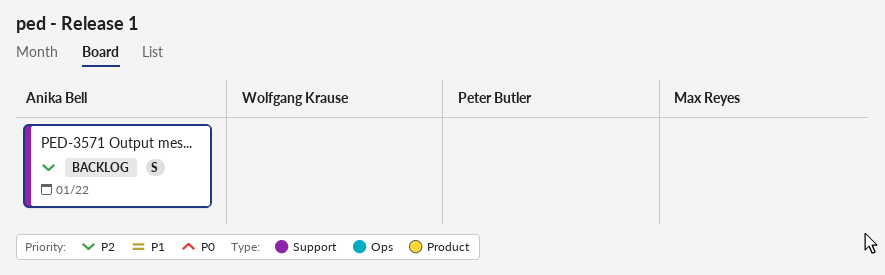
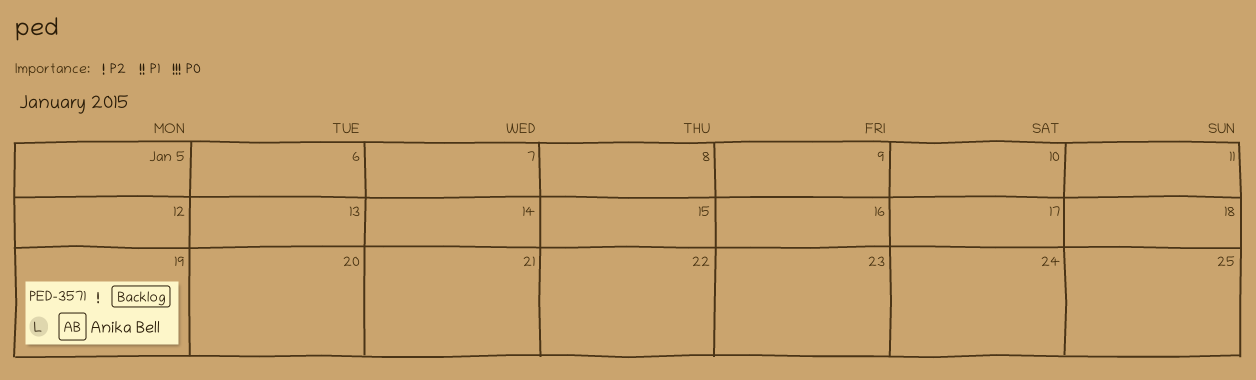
PED-3571, estimate: S -> L
PED-3571, due: Jan 22 -> Jan 19

